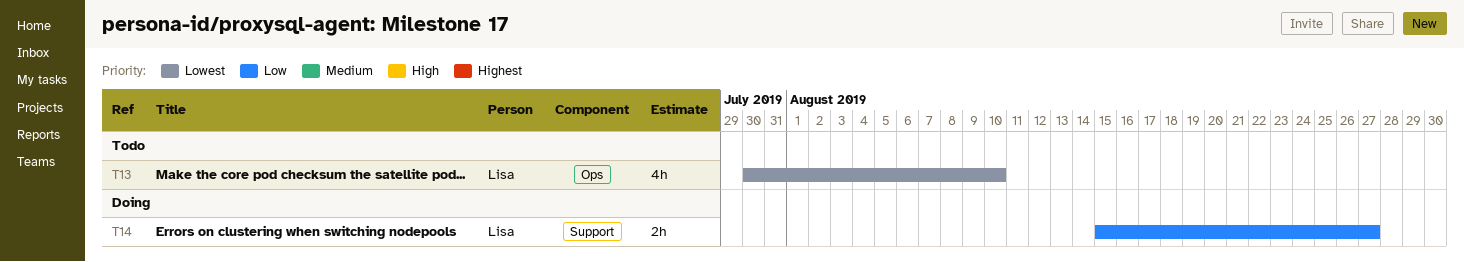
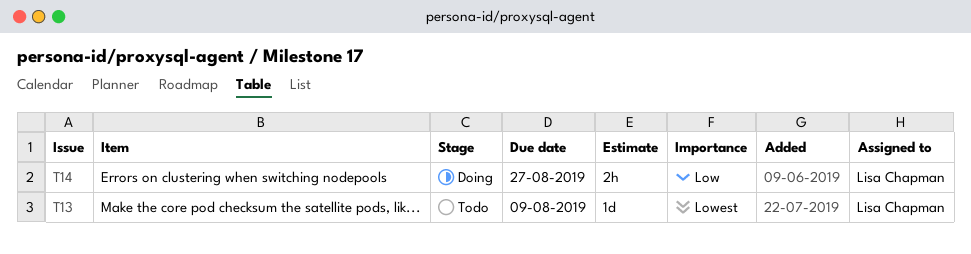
T13, estimate: 4h -> 1d
T13, due: Aug 10 -> Aug 9

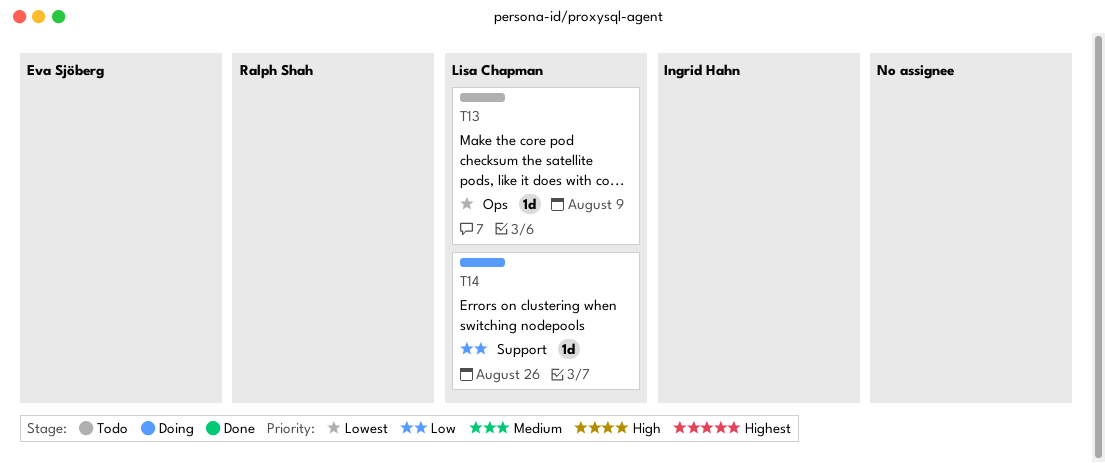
T14, estimate: 2h -> 1d
T14, due: Aug 27 -> Aug 26

